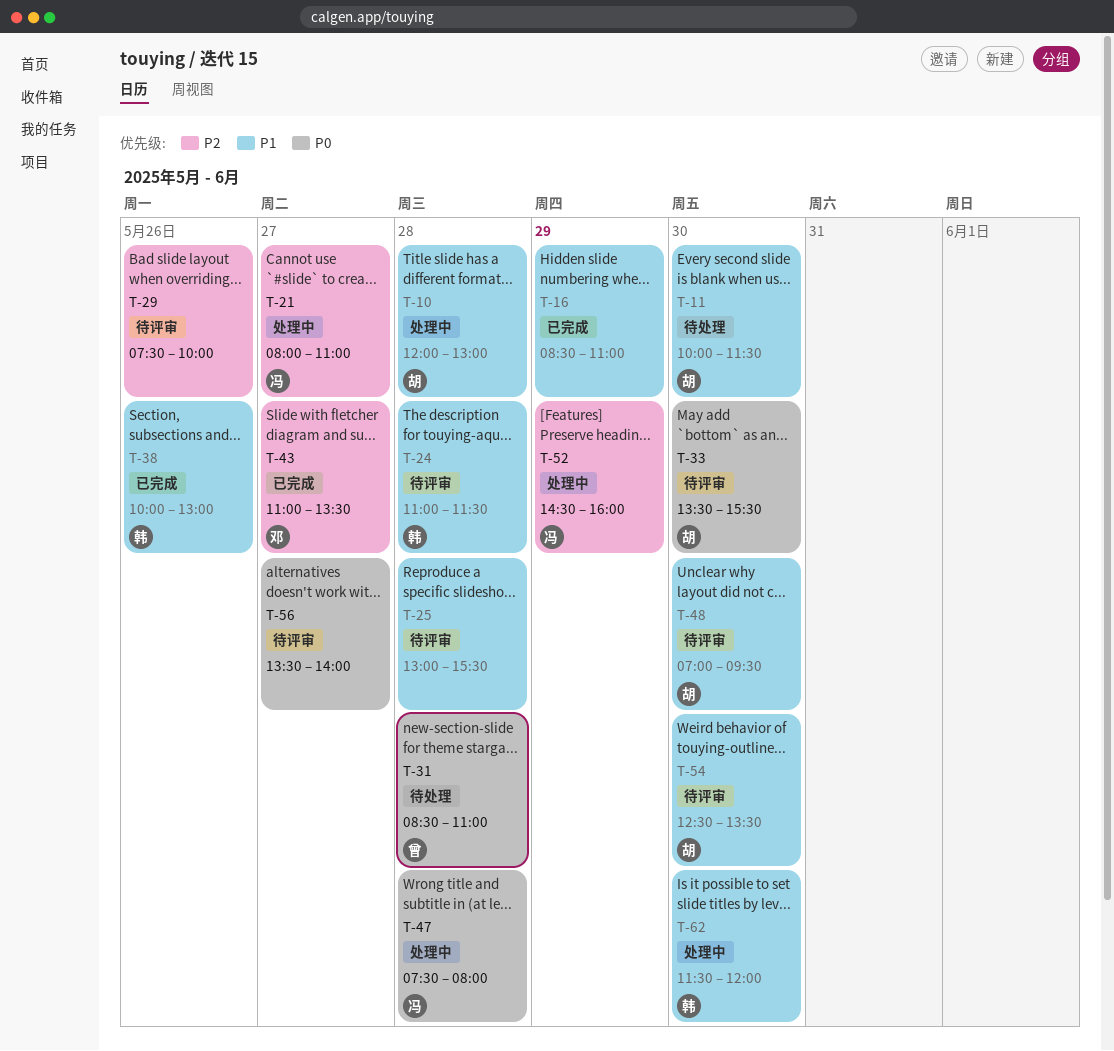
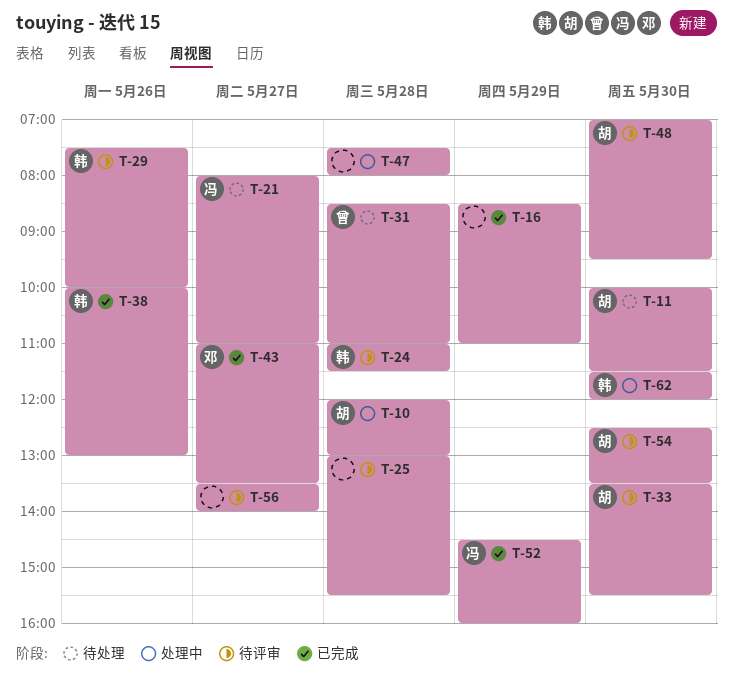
T-21, status: 处理中 -> 待处理
T-29, owner: none -> 韩
T-47, owner: 冯 -> none
T-52, status: 处理中 -> 已完成

